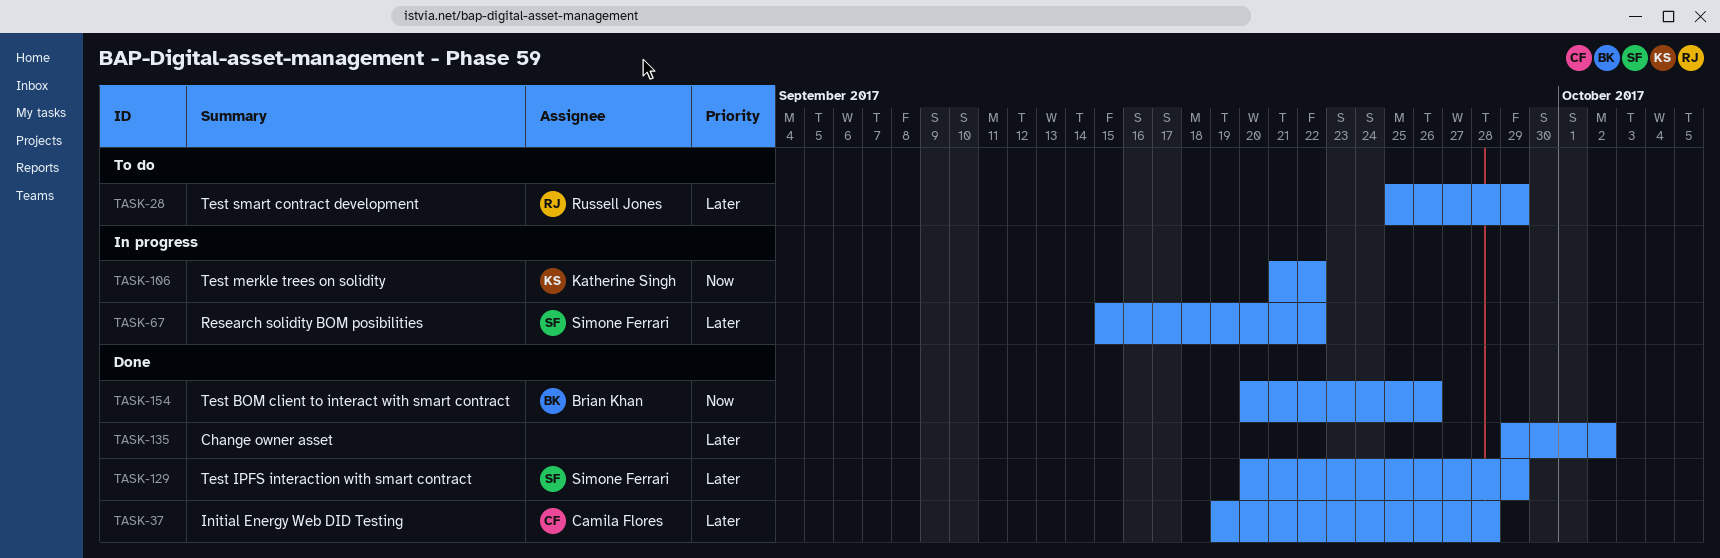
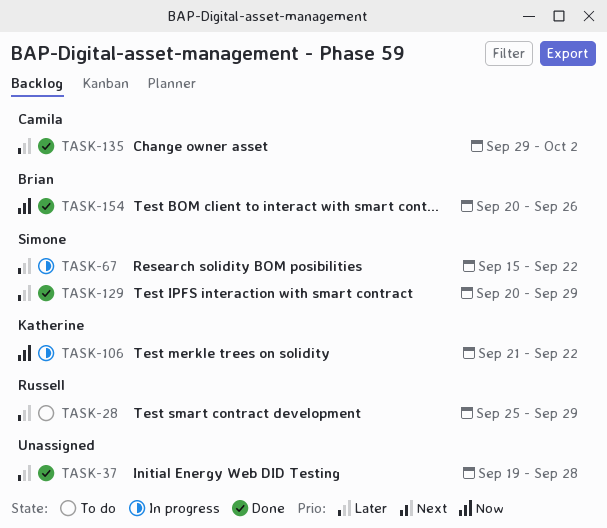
TASK-37, owner: Camila Flores -> none
TASK-135, owner: none -> Camila Flores

